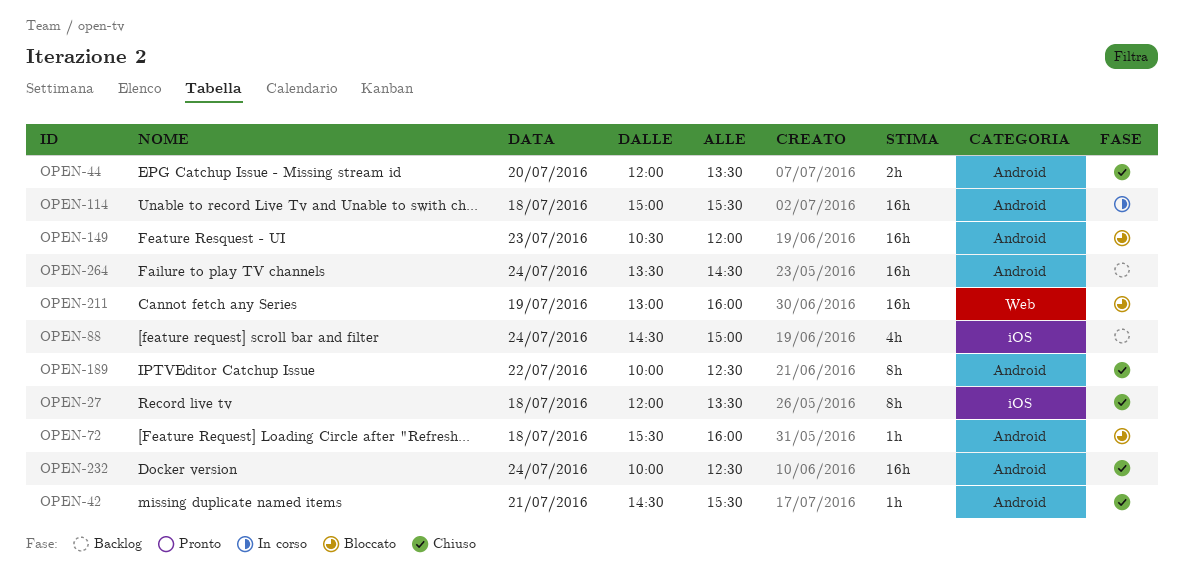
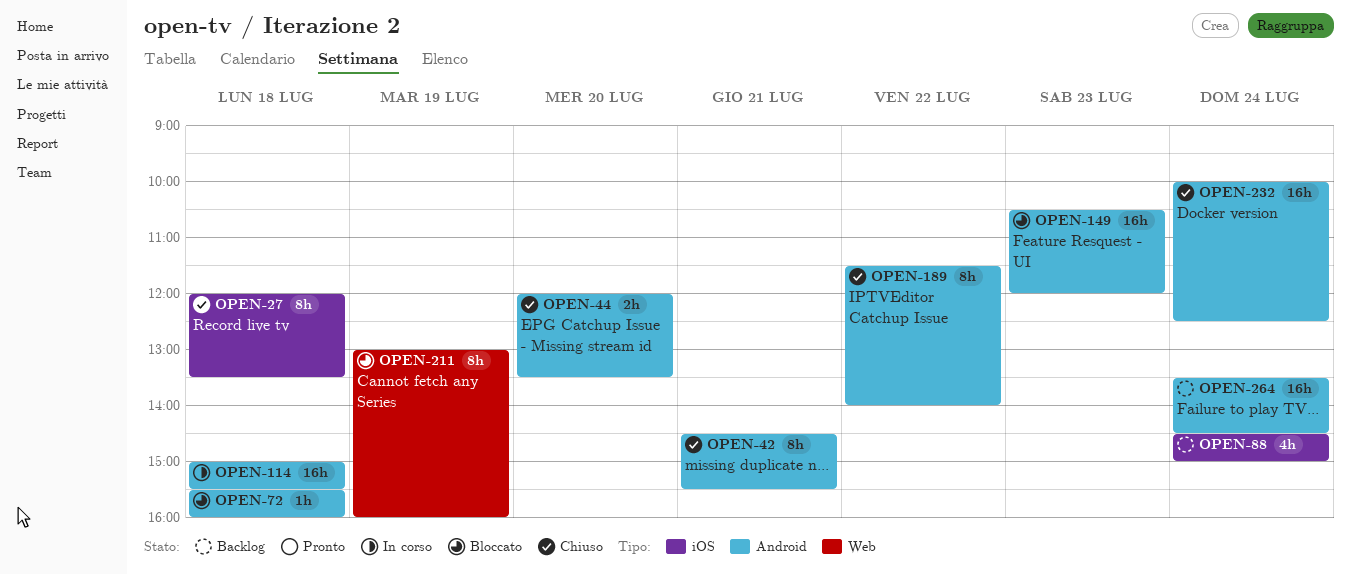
OPEN-42, estimate: 1h -> 8h
OPEN-189, begins: 10:00 -> 11:30
OPEN-189, ends: 12:30 -> 14:00
OPEN-211, estimate: 16h -> 8h

